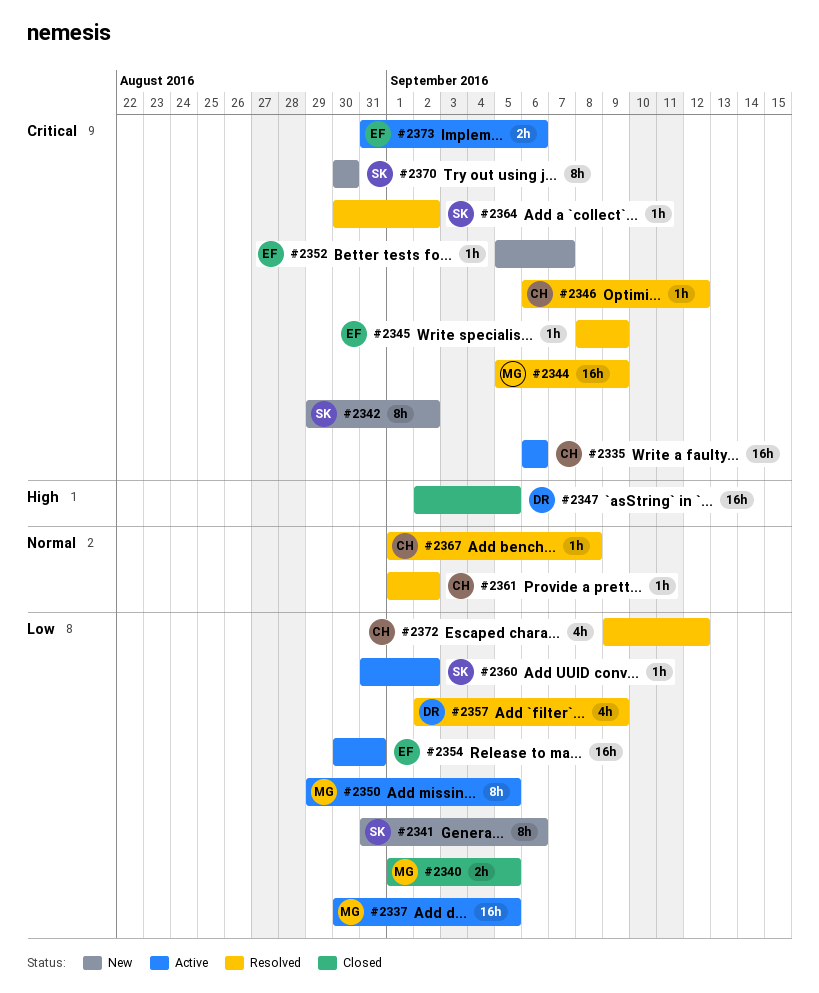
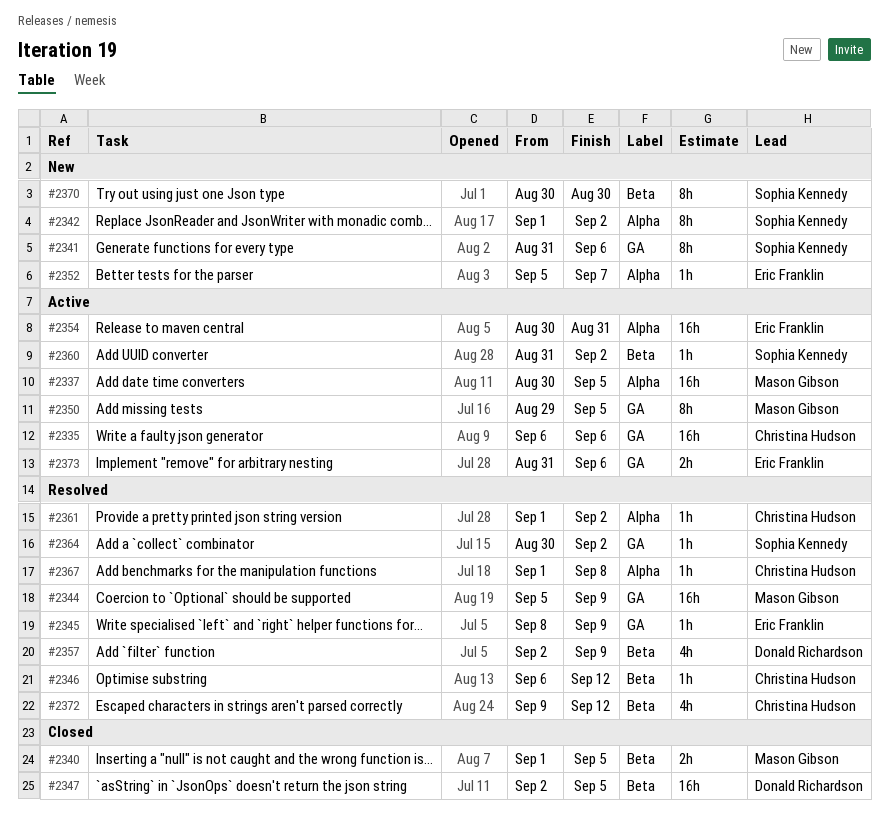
#2342, start: Aug 29 -> Sep 1

